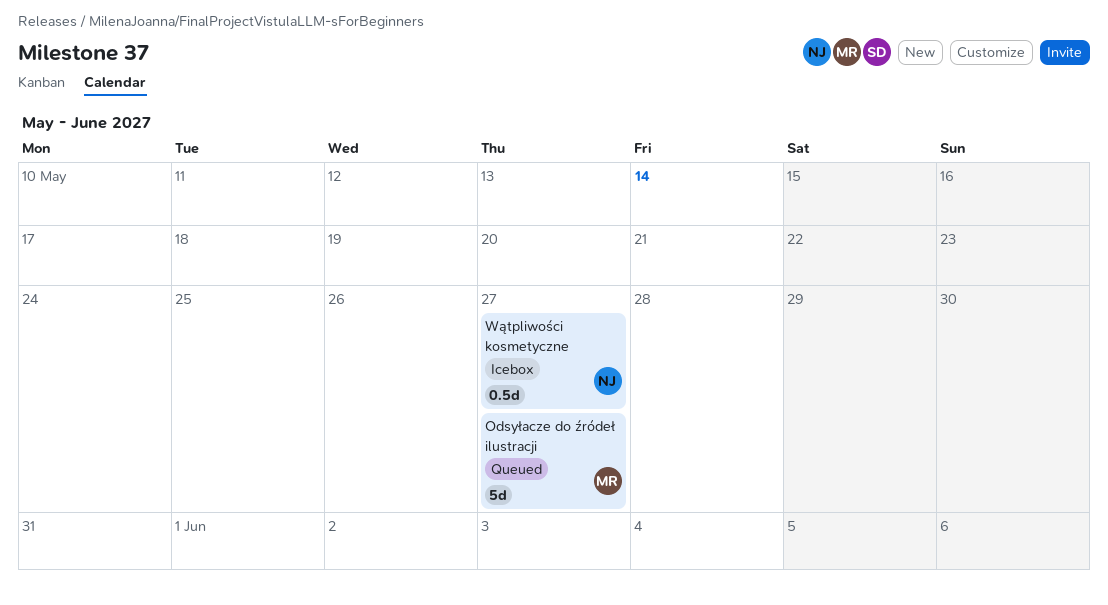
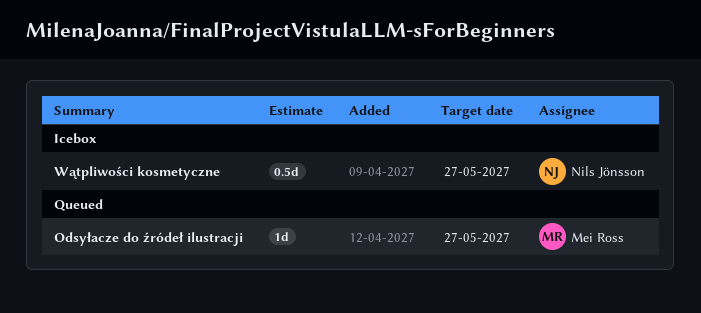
Odsyłacze do źródeł ilustracji, estimate: 5d -> 1d

